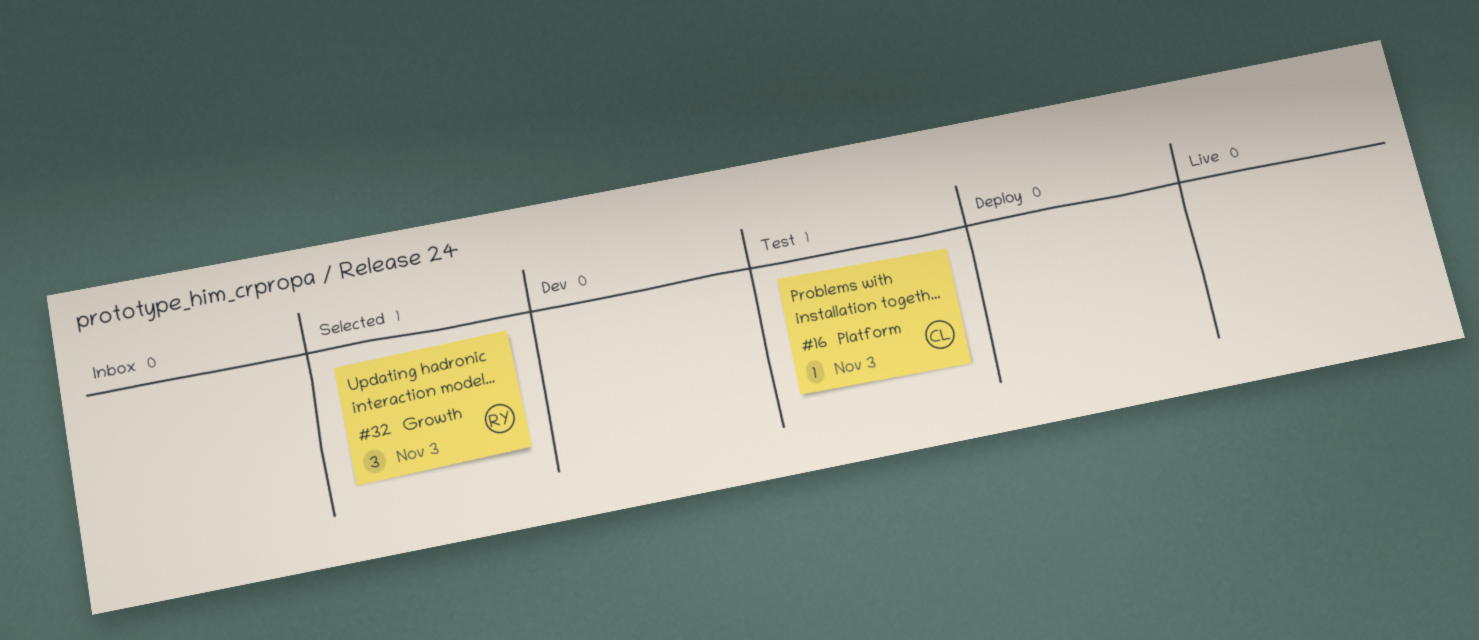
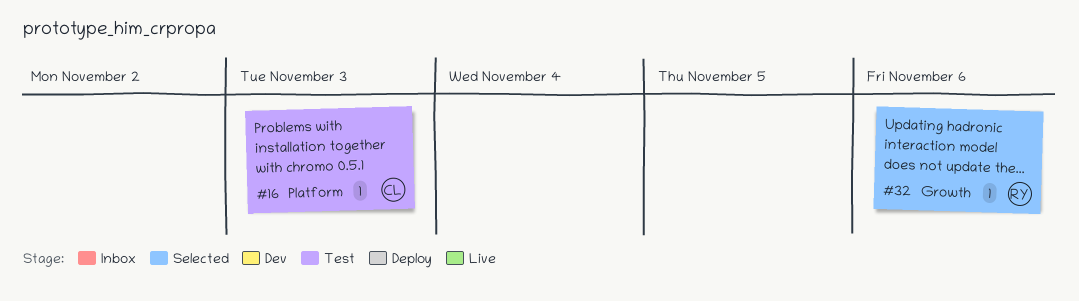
#32, estimate: 3 -> 1
#32, due: Nov 3 -> Nov 6

